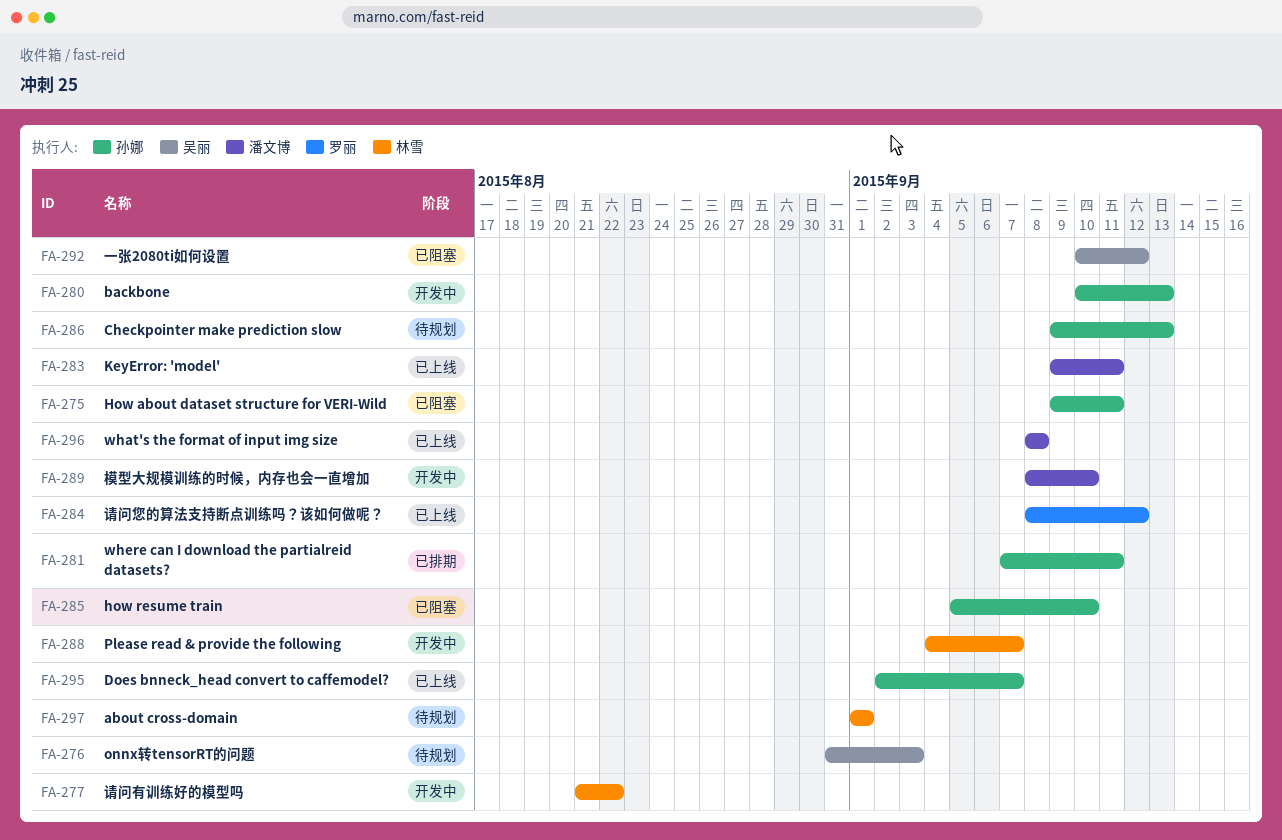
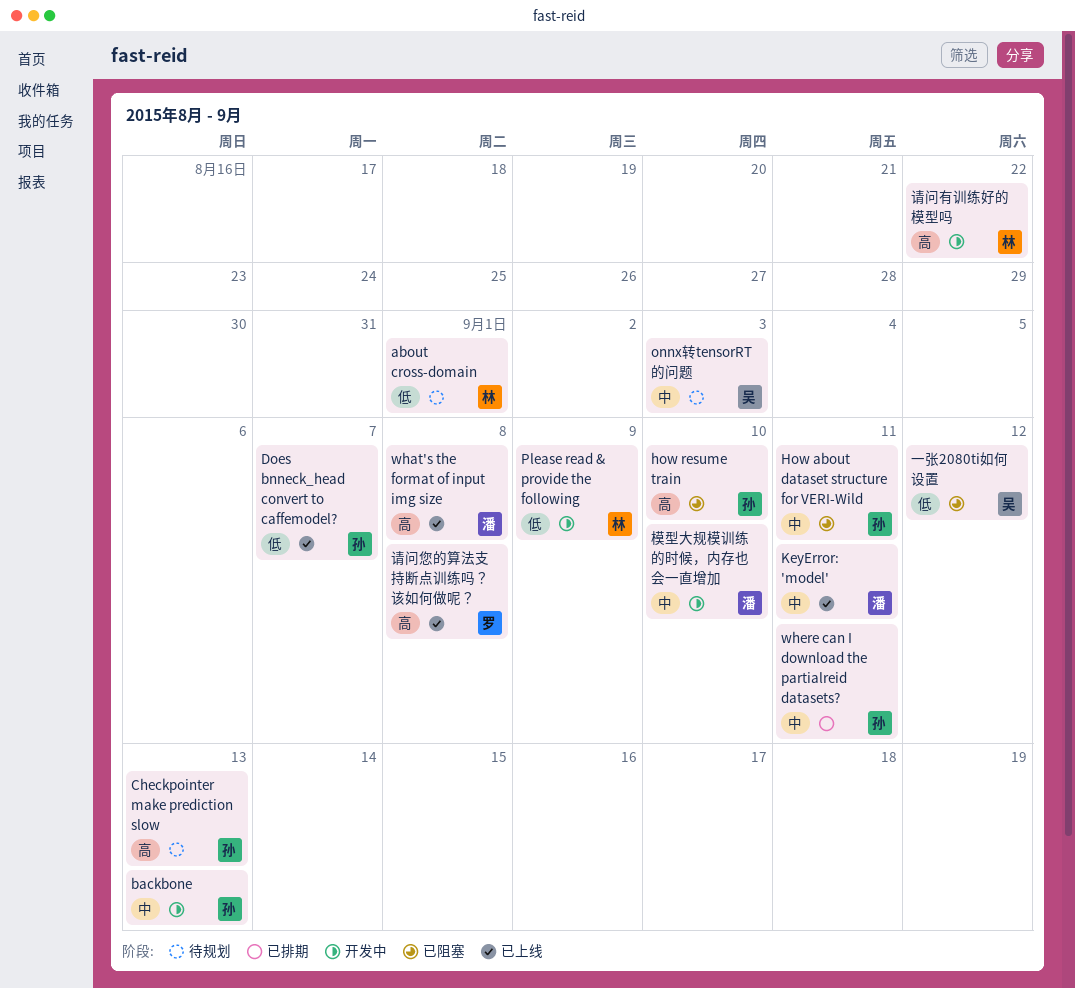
Please read & provide the following, due: Sep 7 -> Sep 9
请问您的算法支持断点训练吗？该如何做呢？, due: Sep 12 -> Sep 8

